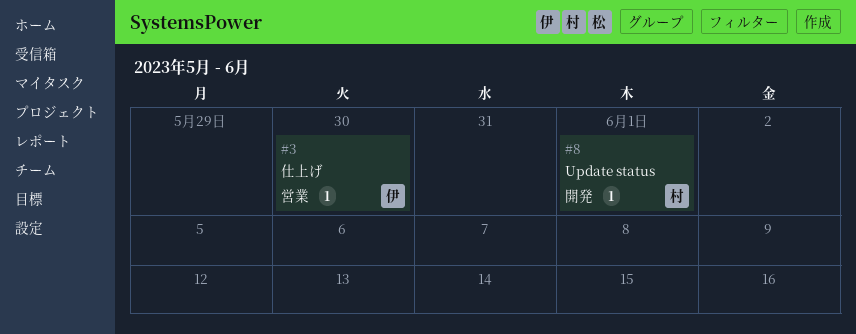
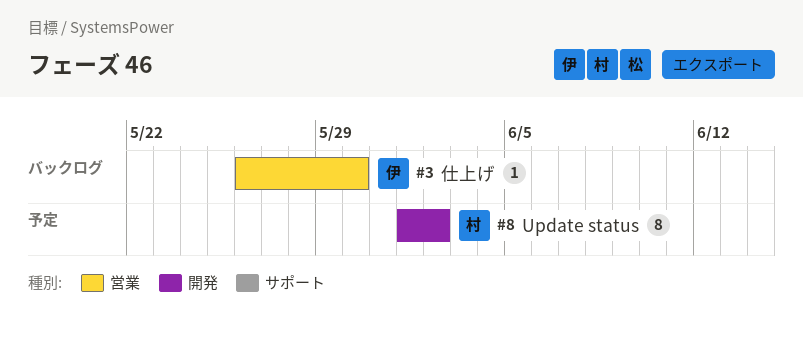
#8, estimate: 1 -> 8
#8, due: Jun 1 -> Jun 2

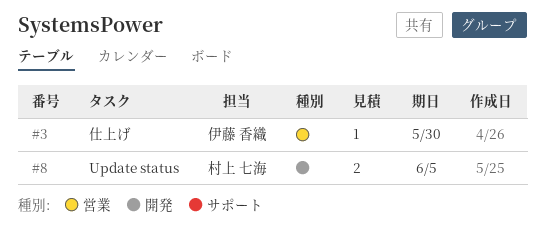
#8, estimate: 8 -> 2
#8, due: Jun 2 -> Jun 5

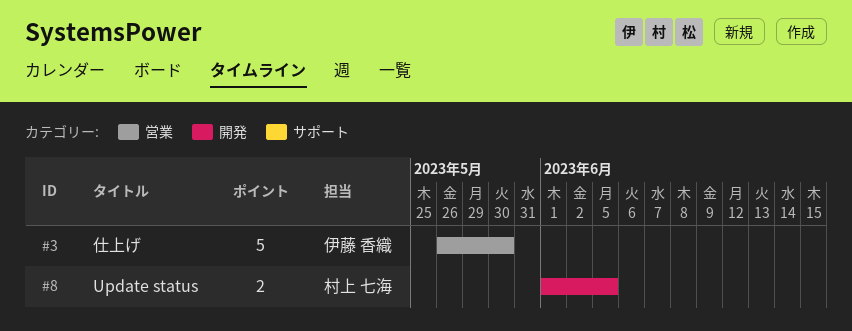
#3, estimate: 1 -> 5

